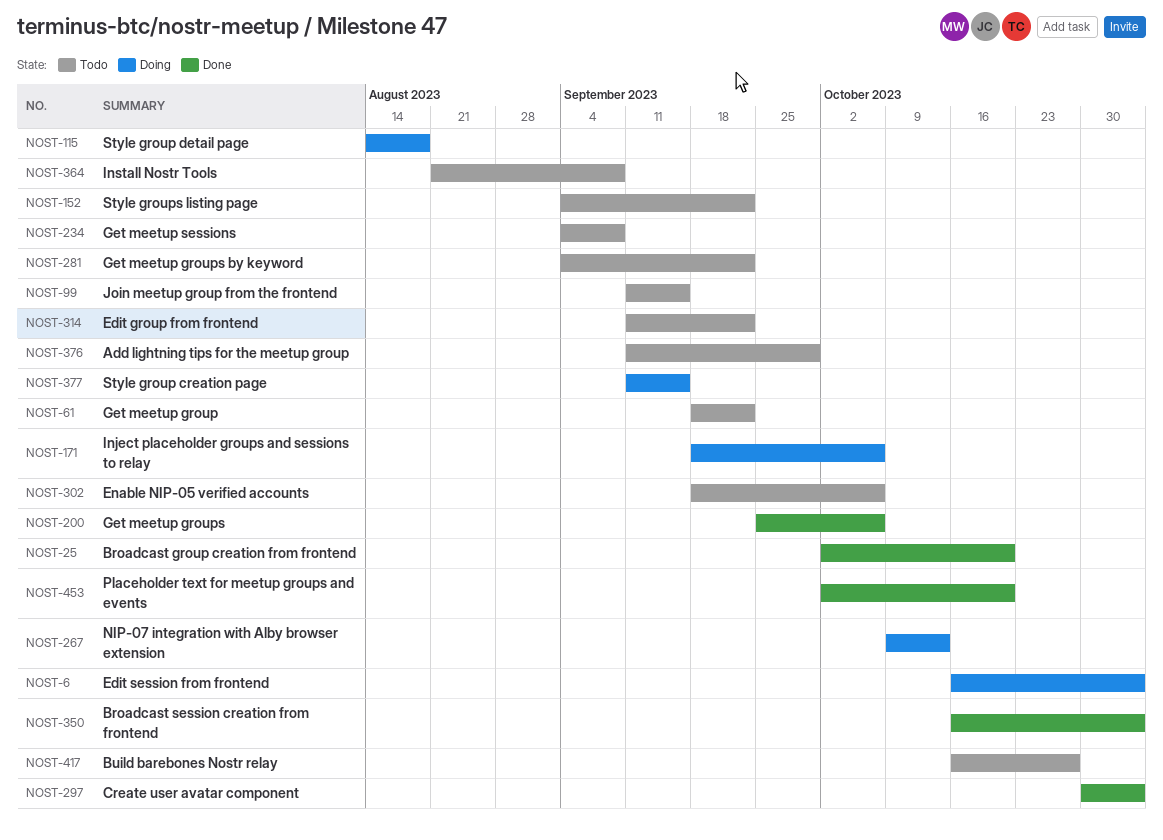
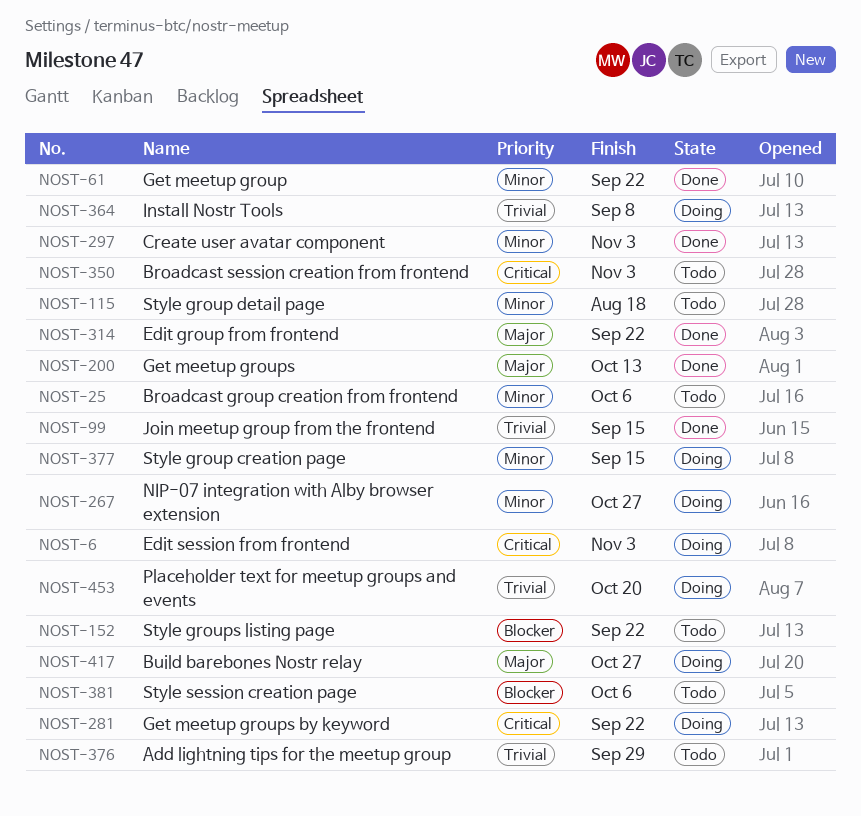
NOST-25, status: Done -> Todo
NOST-25, due: Oct 20 -> Oct 6
NOST-61, status: Todo -> Done
NOST-99, status: Todo -> Done
NOST-115, status: Doing -> Todo
NOST-171: present -> none
NOST-200, due: Oct 6 -> Oct 13
NOST-234: present -> none
NOST-267, due: Oct 13 -> Oct 27
NOST-281, status: Todo -> Doing
NOST-302: present -> none
NOST-314, status: Todo -> Done
NOST-350, status: Done -> Todo
NOST-364, status: Todo -> Doing
NOST-381: none -> present
NOST-417, status: Todo -> Doing
NOST-453, status: Done -> Doing

